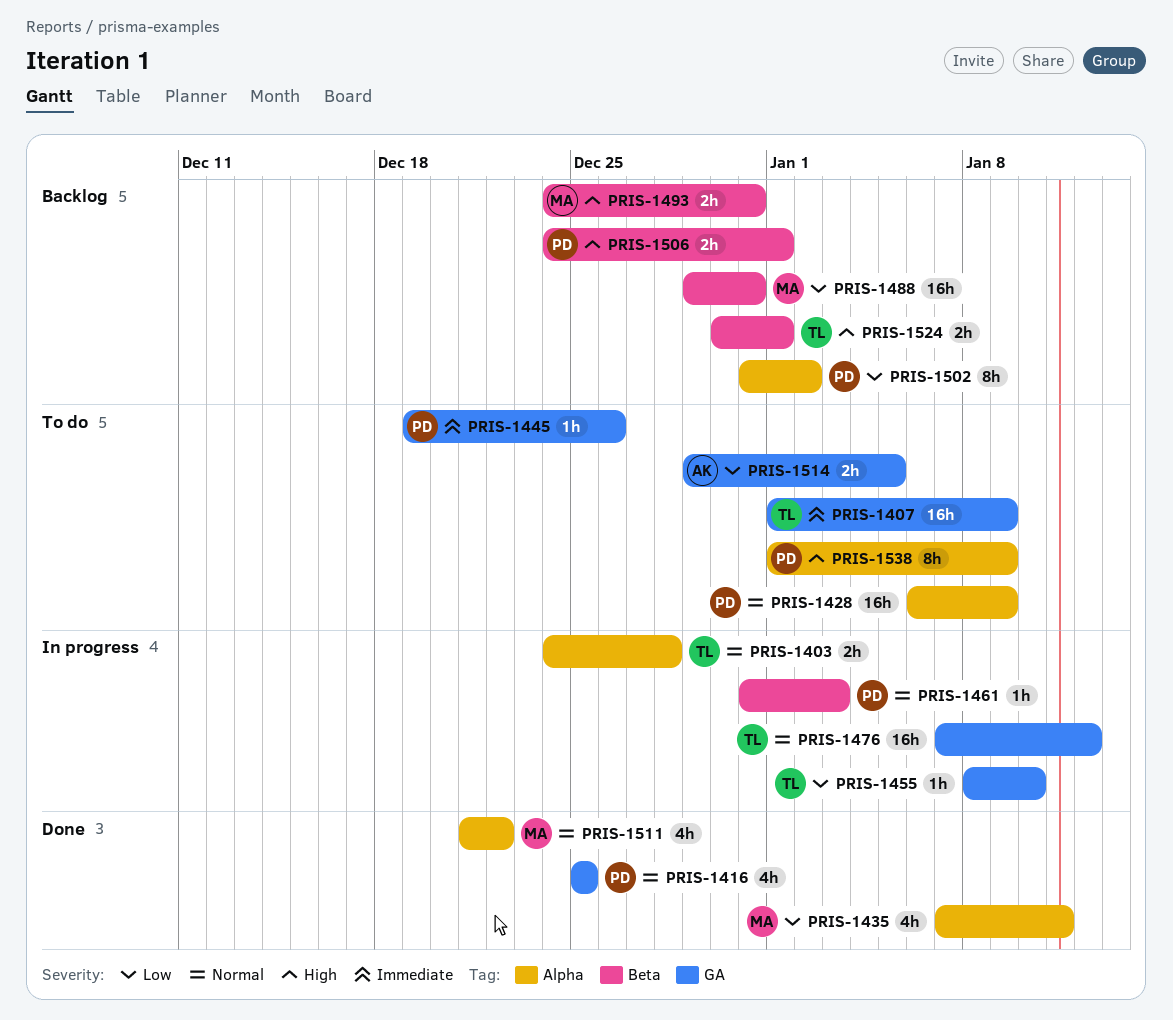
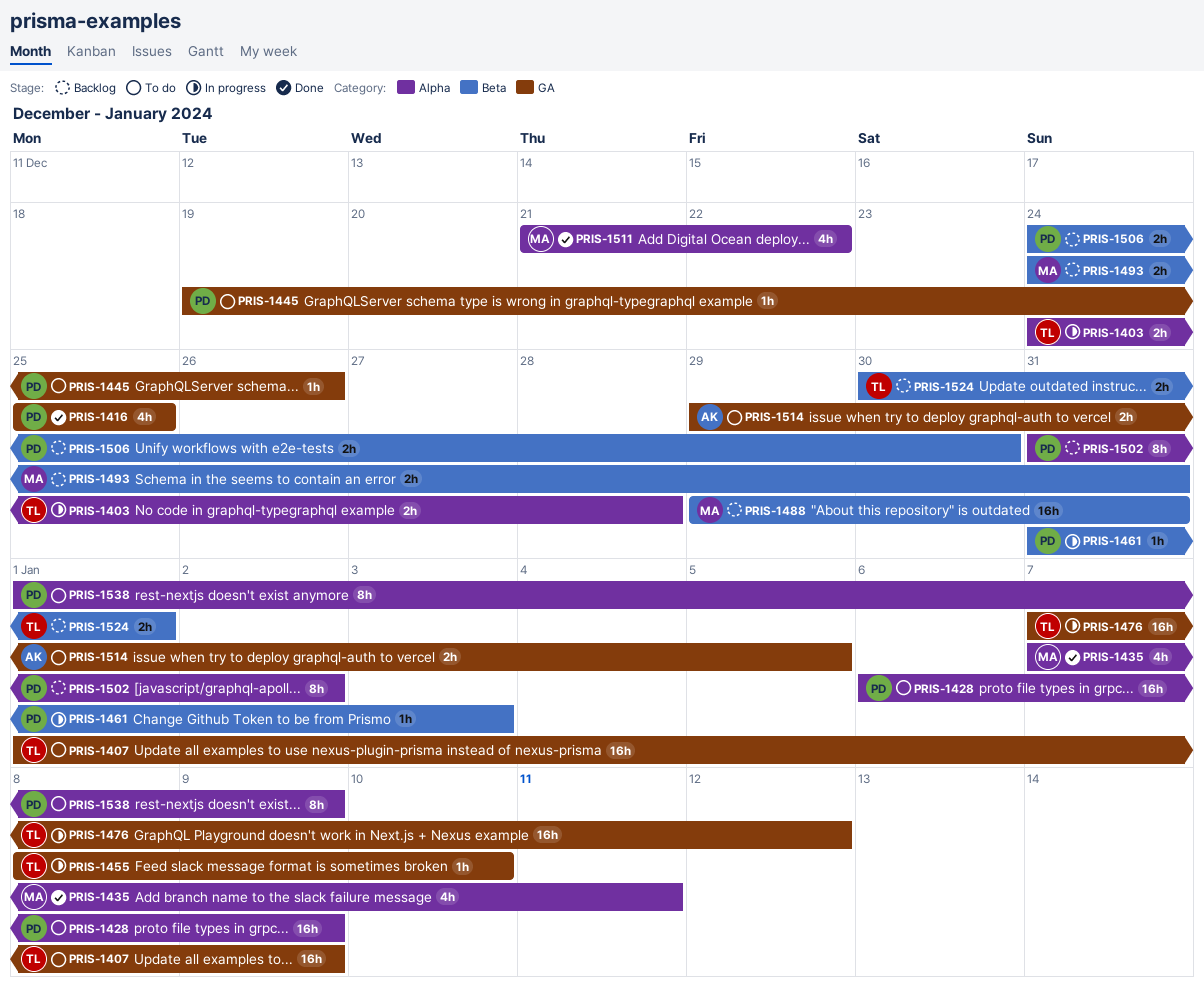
PRIS-1506, due: Jan 1 -> Dec 30

